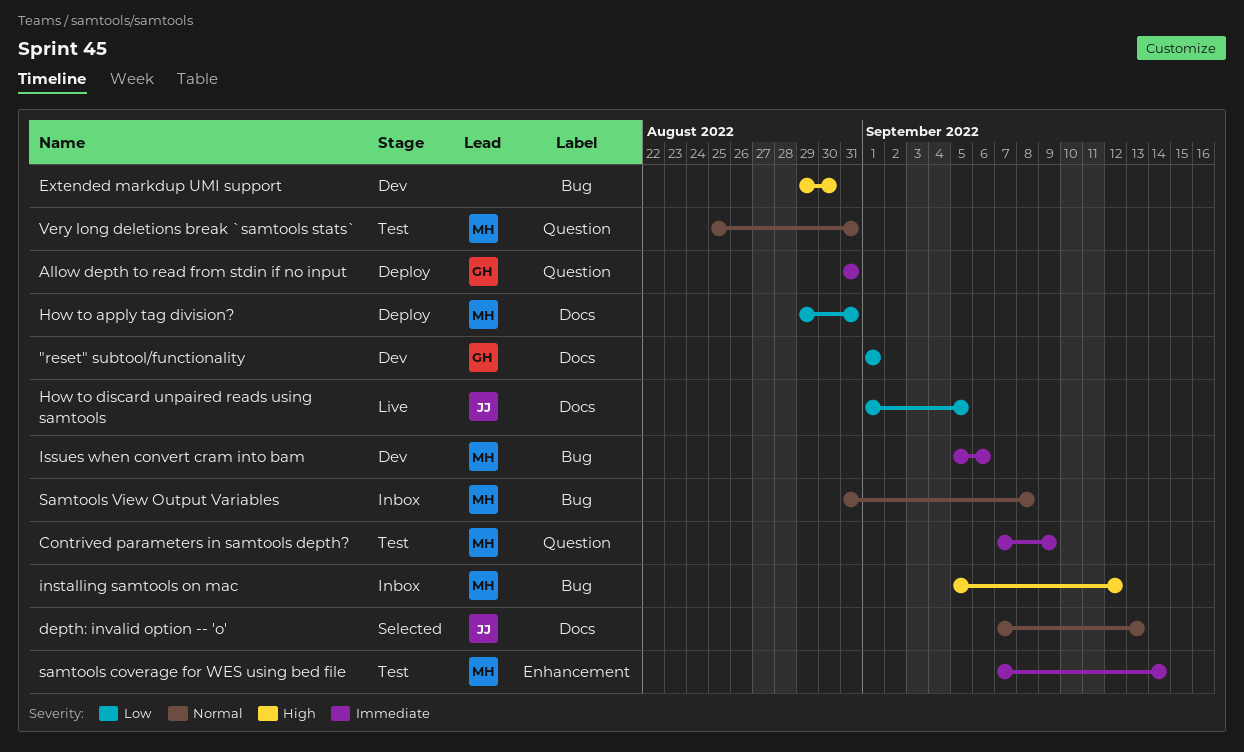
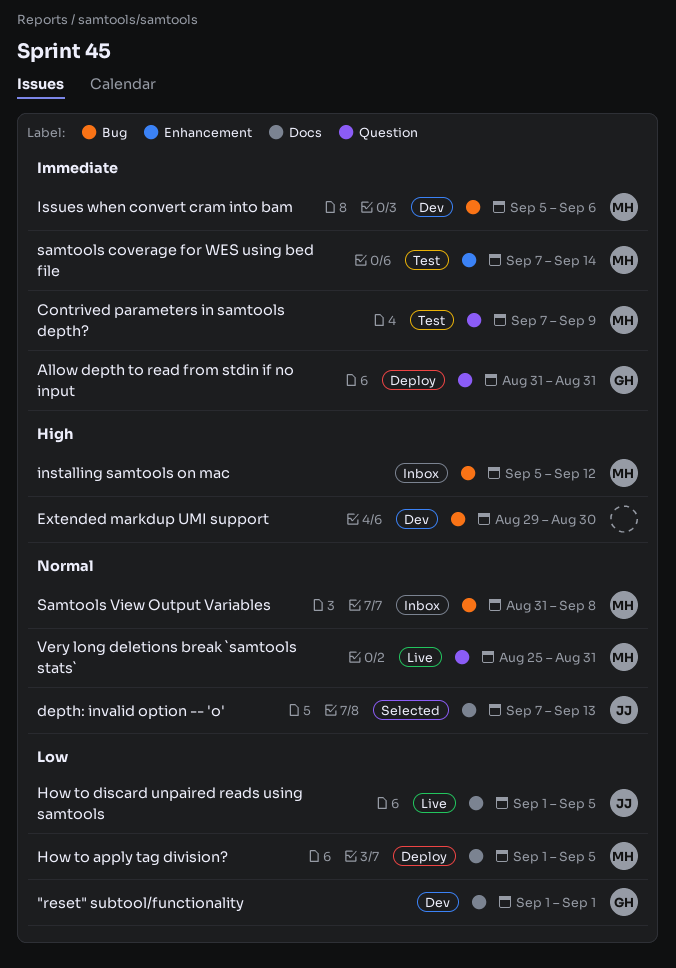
How to apply tag division?, start: Aug 29 -> Sep 1
How to apply tag division?, due: Aug 31 -> Sep 5
Very long deletions break `samtools stats`, status: Test -> Live

